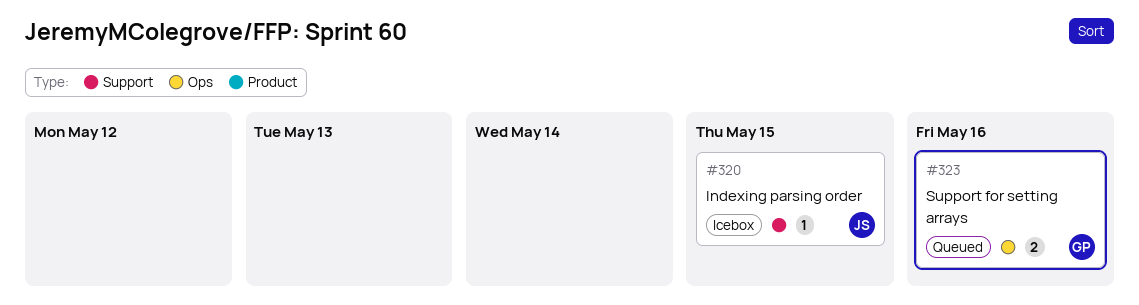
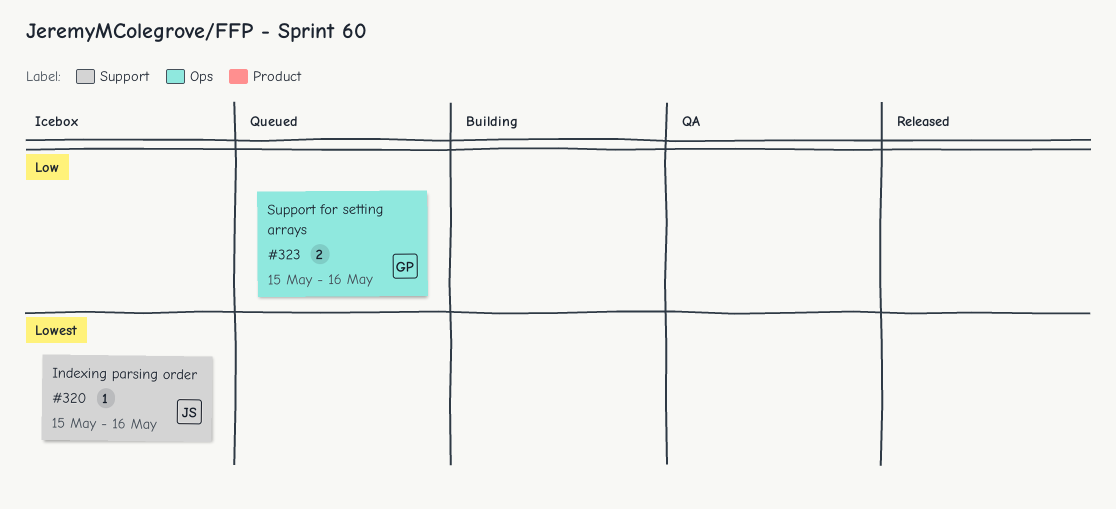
#320, due: May 15 -> May 16

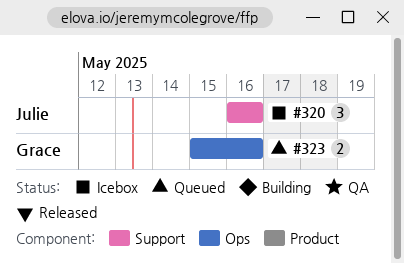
#320, estimate: 1 -> 3
#320, start: May 15 -> May 16

